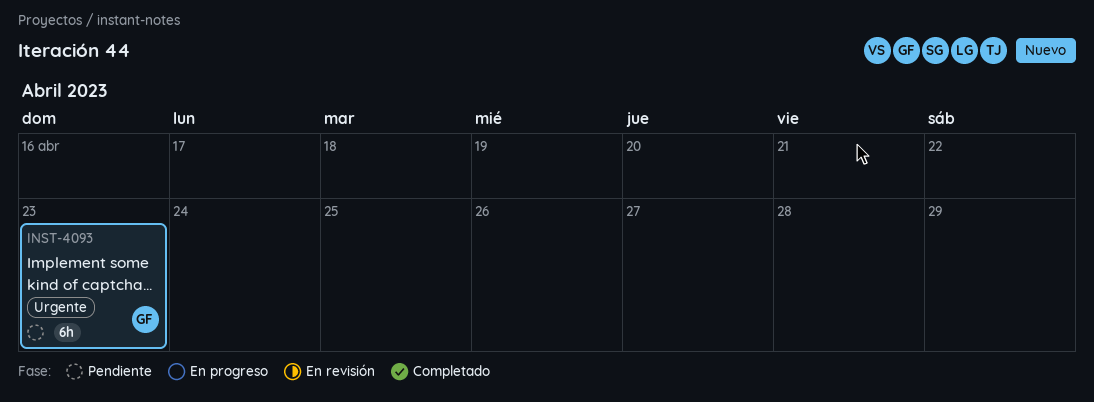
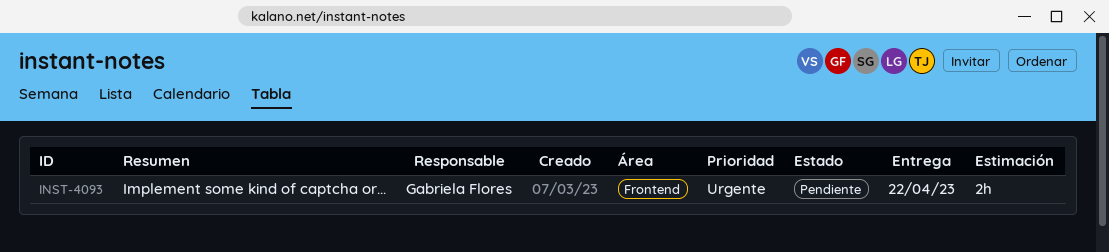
INST-4093, estimate: 6h -> 2h
INST-4093, due: Apr 23 -> Apr 22

